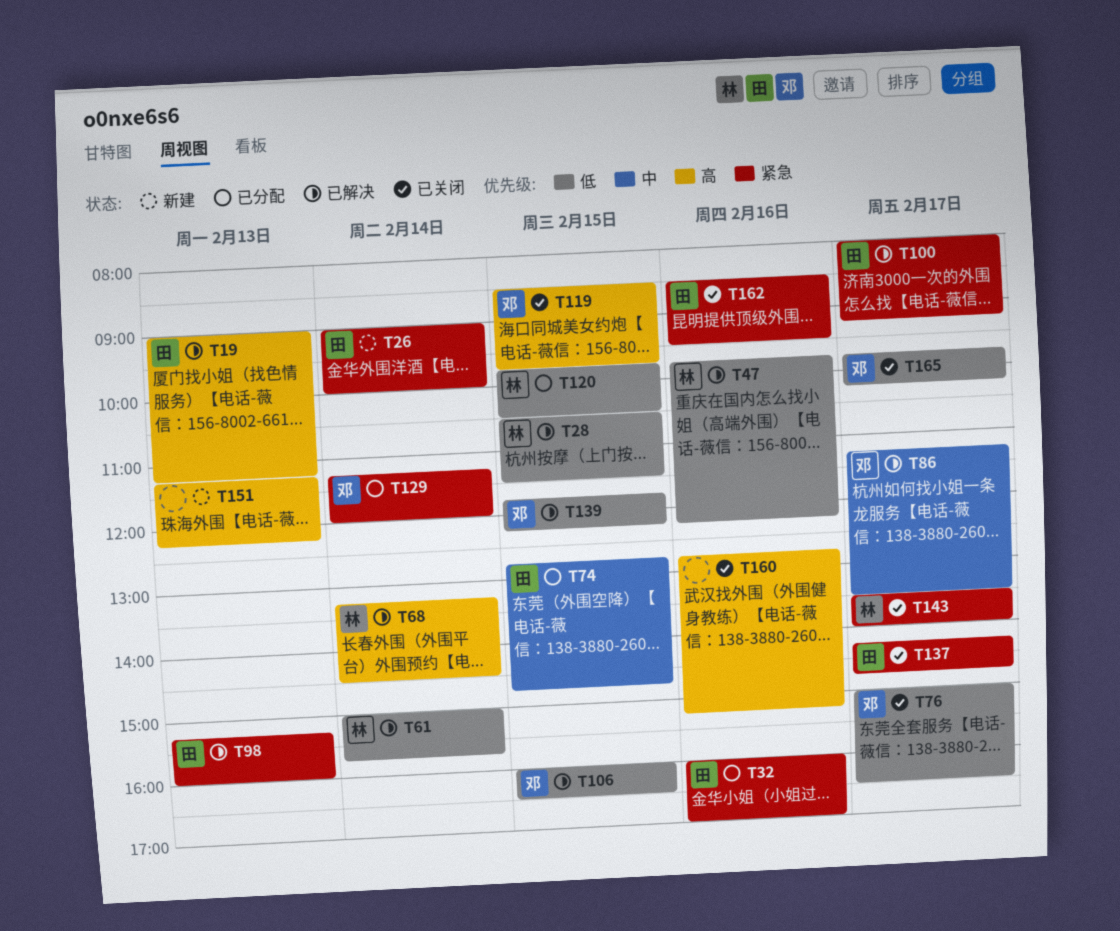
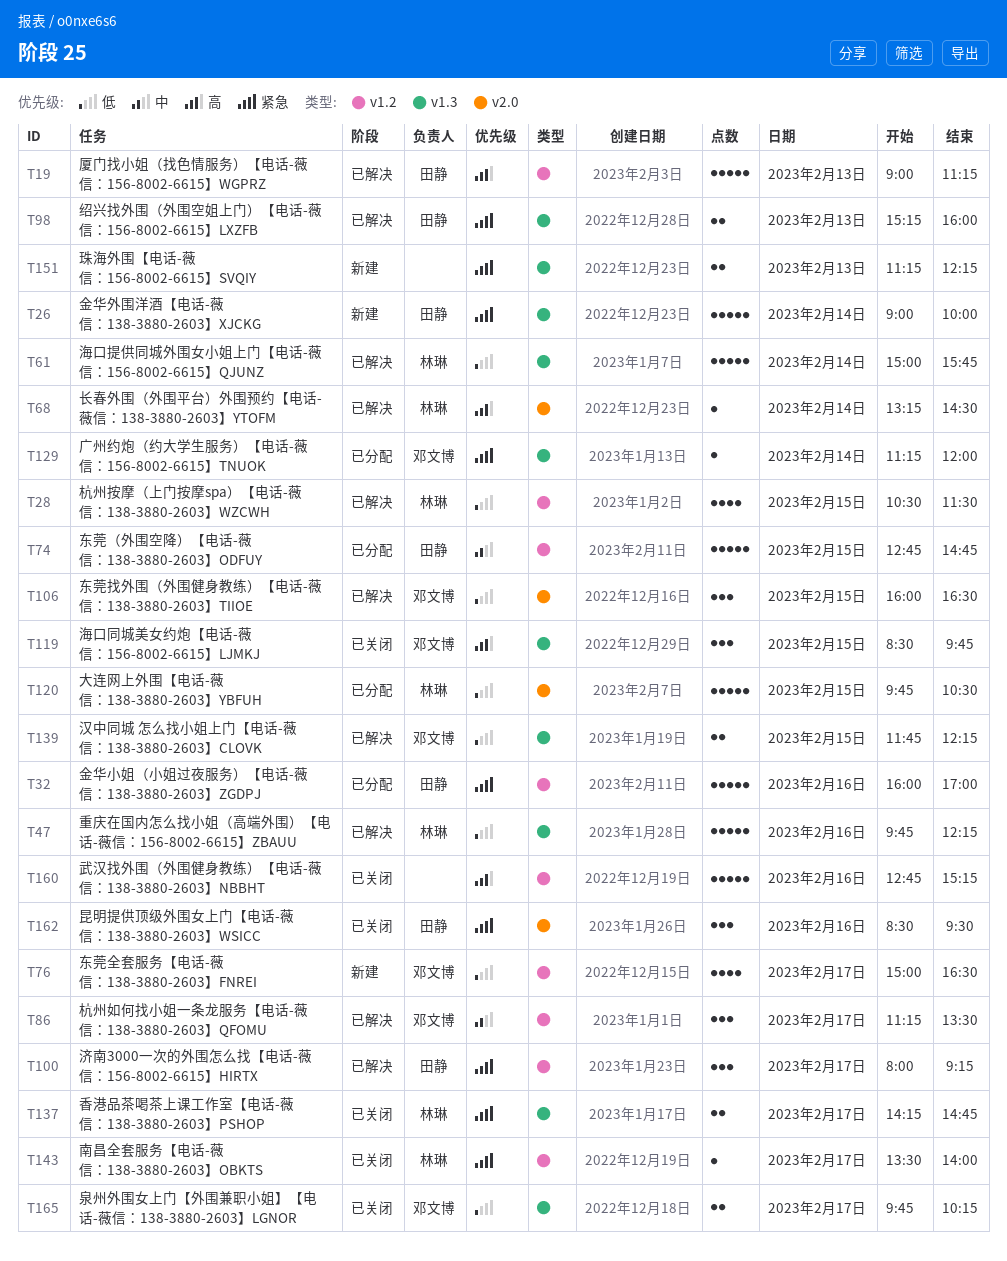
T76, status: 已关闭 -> 新建
T137, owner: 田静 -> 林琳
T151, priority: 高 -> 紧急

